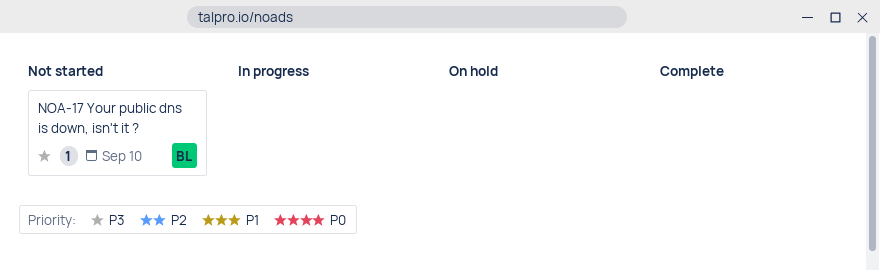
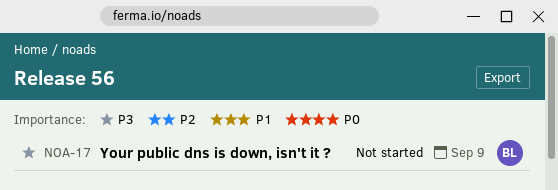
NOA-17, due: Sep 10 -> Sep 9

